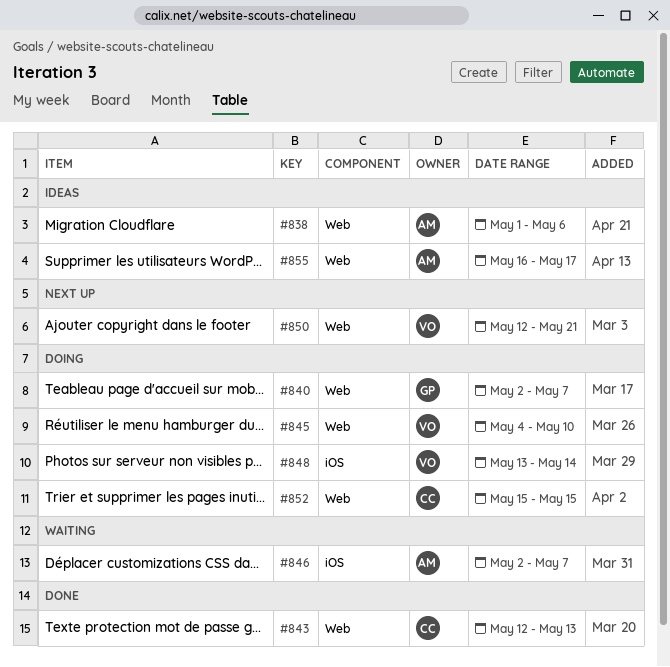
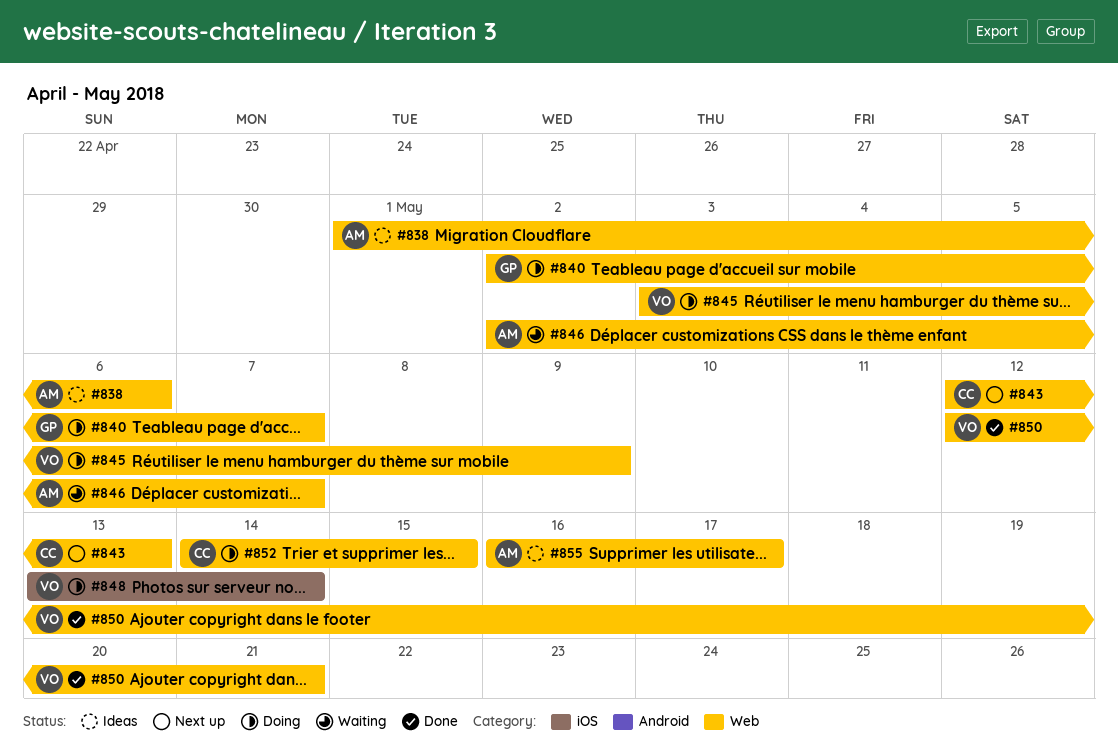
#843, status: Done -> Next up
#845, start: May 4 -> May 3
#845, due: May 10 -> May 9
#846, label: iOS -> Web
#850, status: Next up -> Done
#852, start: May 15 -> May 14

